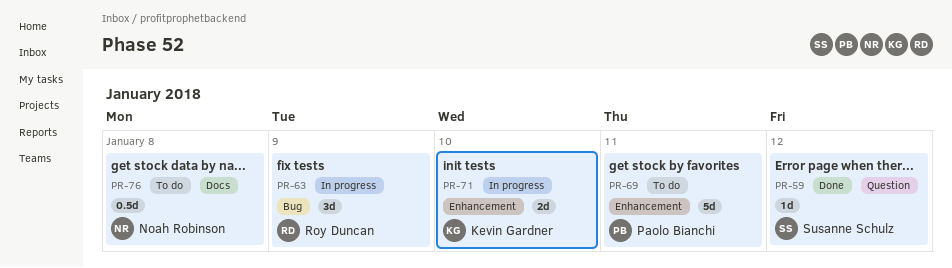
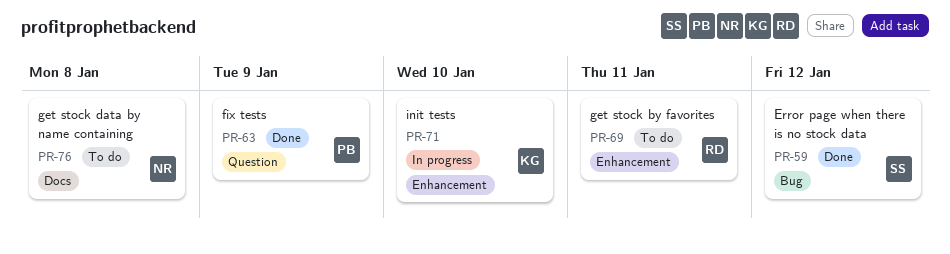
PR-59, label: Question -> Bug
PR-63, status: In progress -> Done
PR-63, owner: Roy Duncan -> Paolo Bianchi
PR-63, label: Bug -> Question
PR-69, owner: Paolo Bianchi -> Roy Duncan

